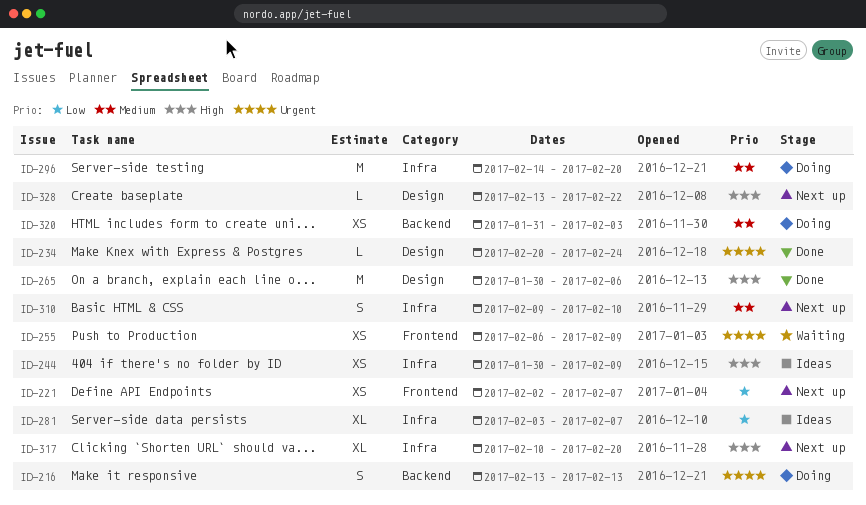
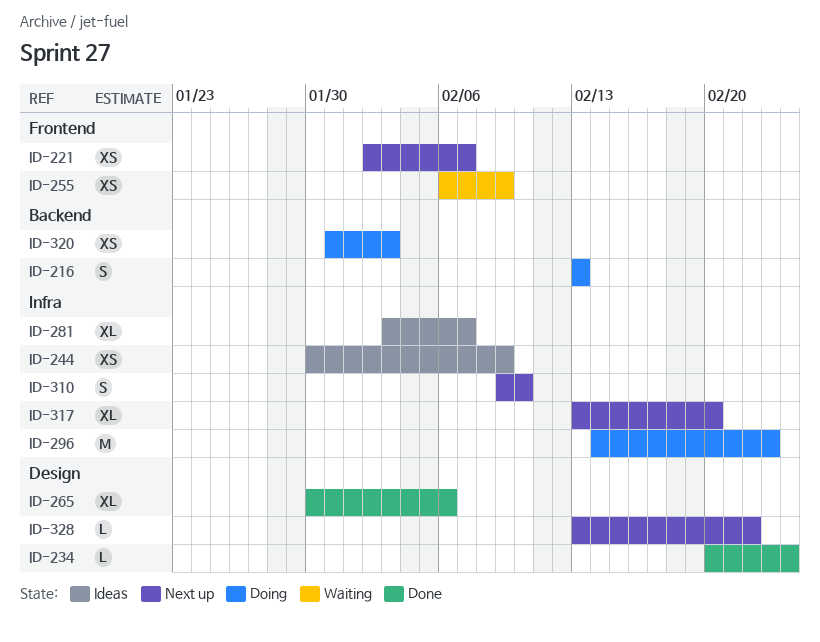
ID-265, estimate: M -> XL
ID-296, due: Feb 20 -> Feb 23
ID-317, start: Feb 10 -> Feb 13

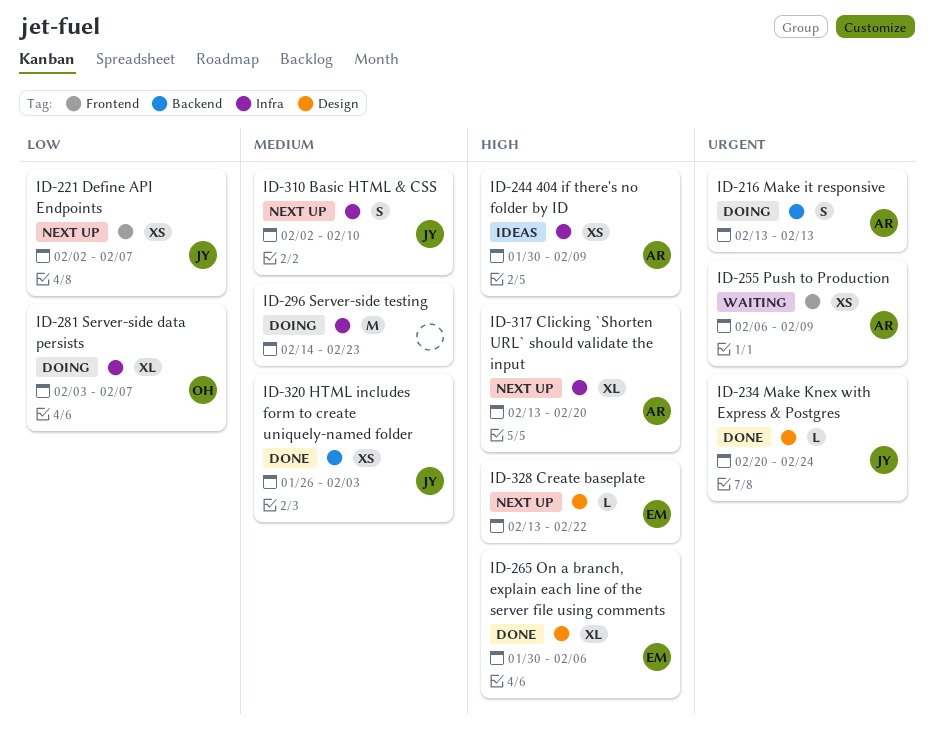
ID-281, status: Ideas -> Doing
ID-310, start: Feb 9 -> Feb 2
ID-320, status: Doing -> Done
ID-320, start: Jan 31 -> Jan 26

